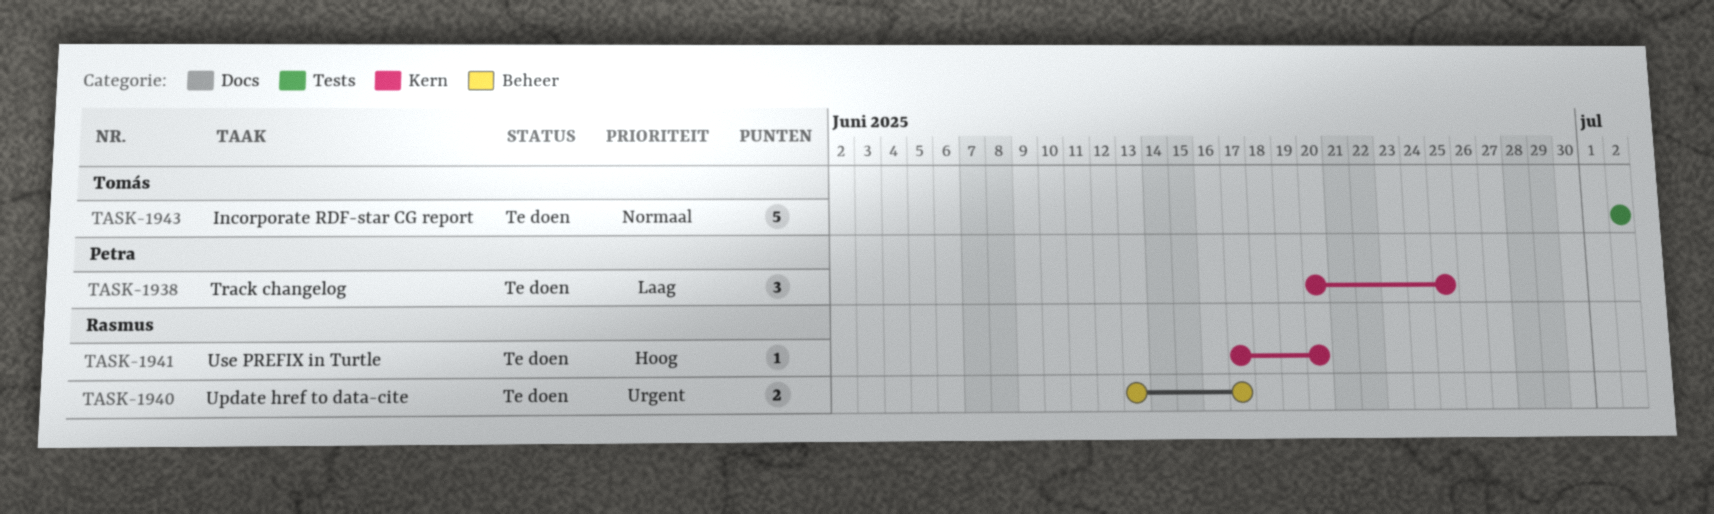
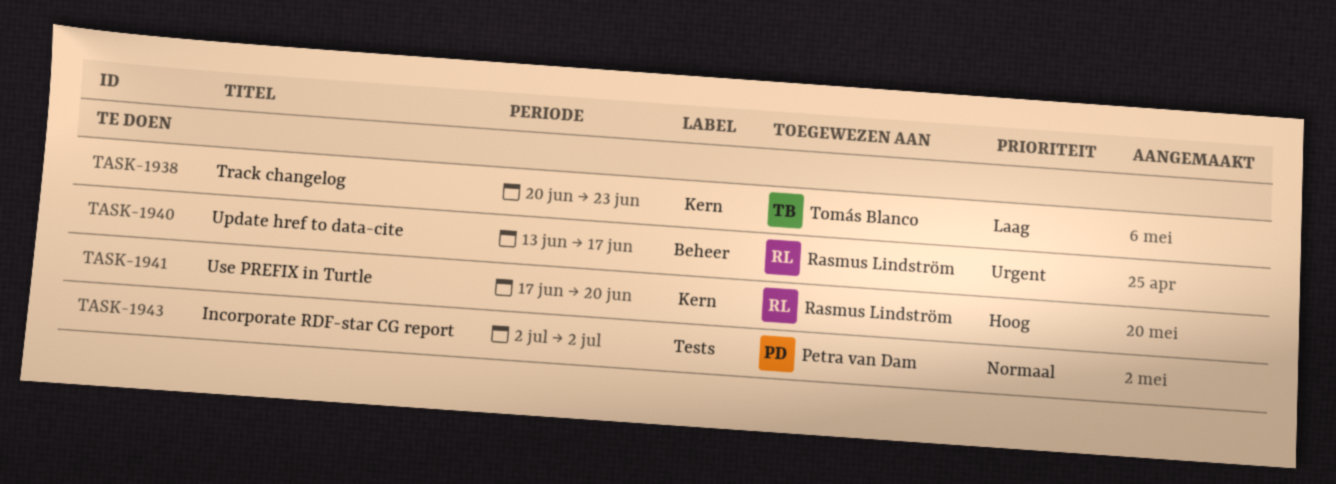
TASK-1938, owner: Petra van Dam -> Tomás Blanco
TASK-1938, due: Jun 25 -> Jun 23
TASK-1943, owner: Tomás Blanco -> Petra van Dam

